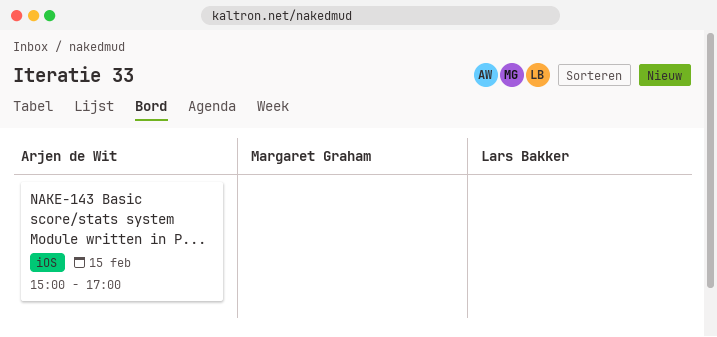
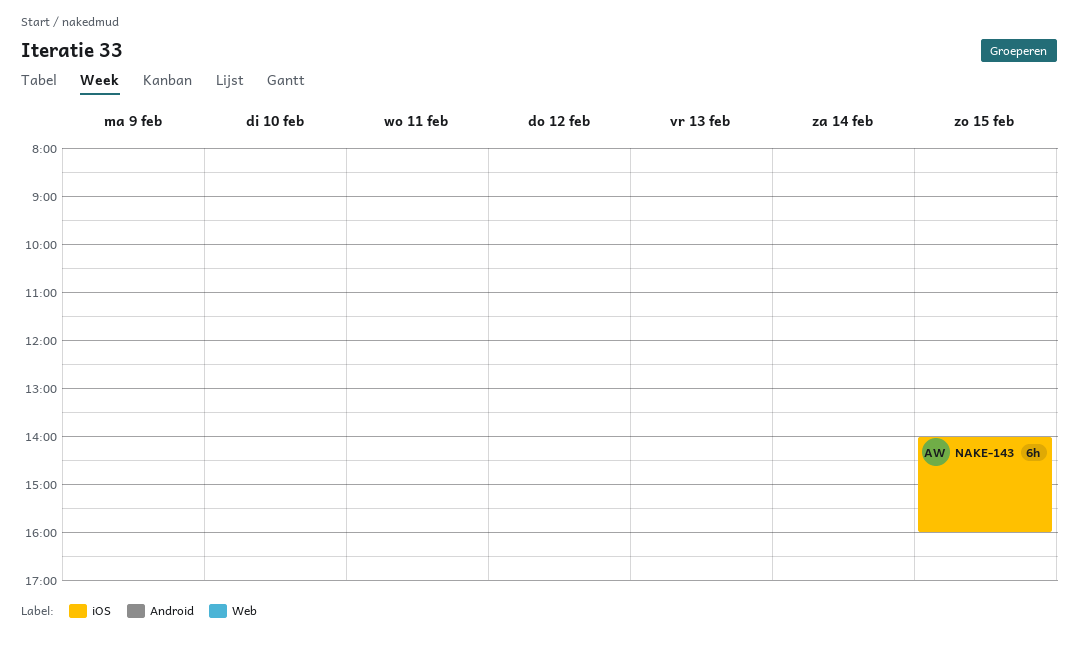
NAKE-143, begins: 15:00 -> 14:00
NAKE-143, ends: 17:00 -> 16:00

